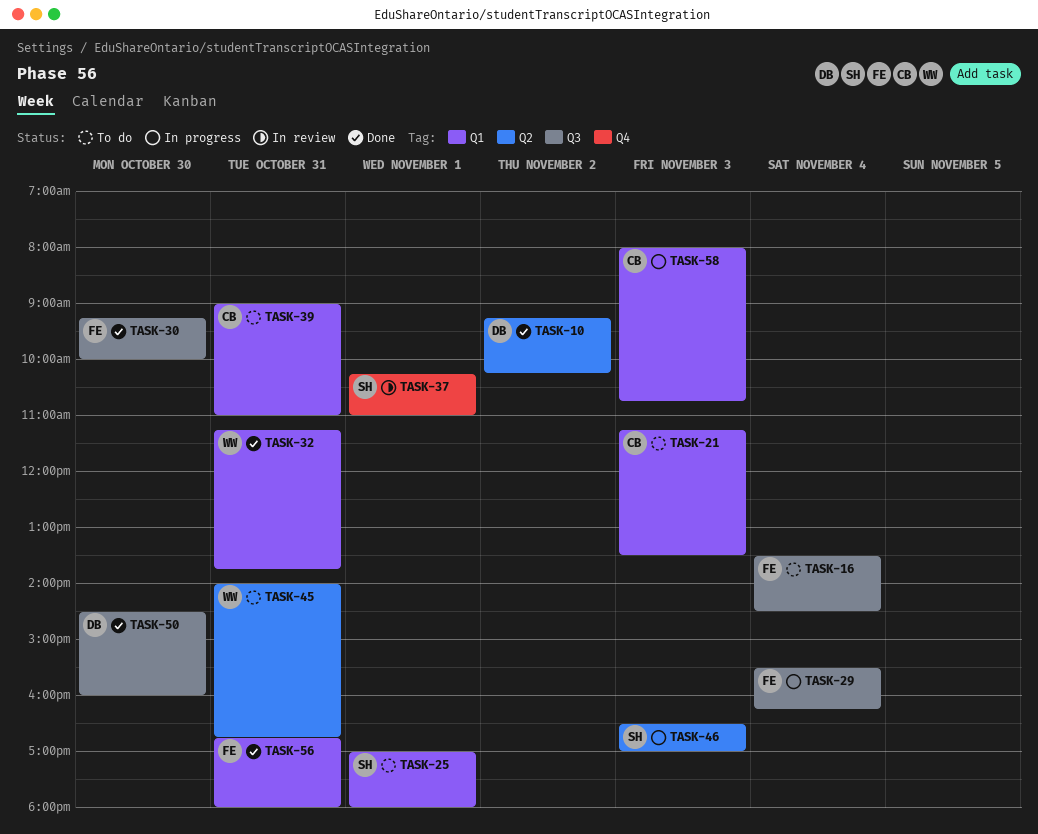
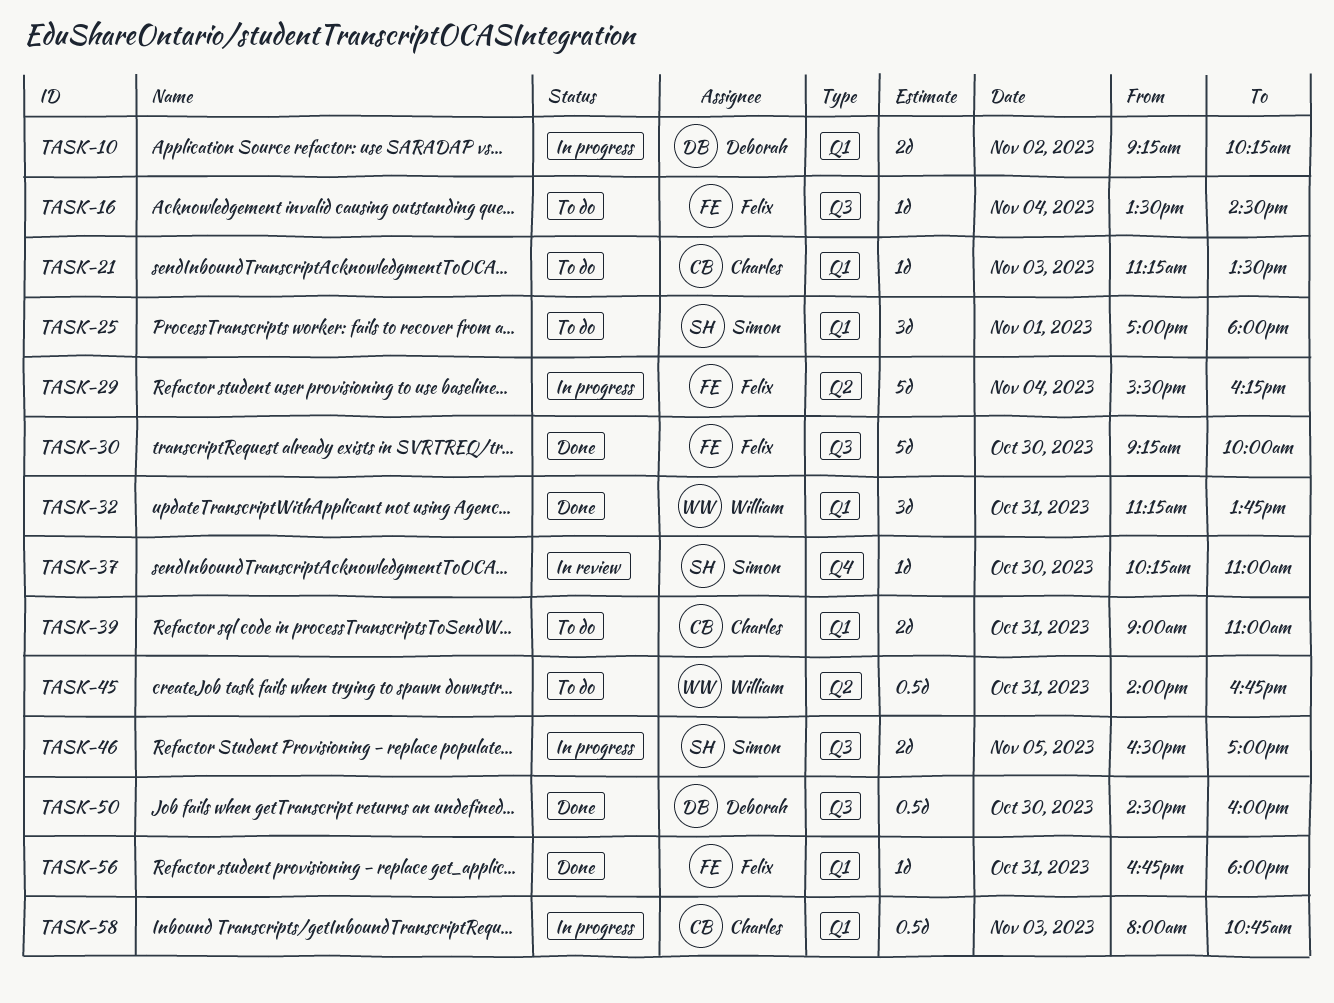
TASK-10, status: Done -> In progress
TASK-10, label: Q2 -> Q1
TASK-29, label: Q3 -> Q2
TASK-37, day: Nov 1 -> Oct 30
TASK-46, label: Q2 -> Q3
TASK-46, day: Nov 3 -> Nov 5

